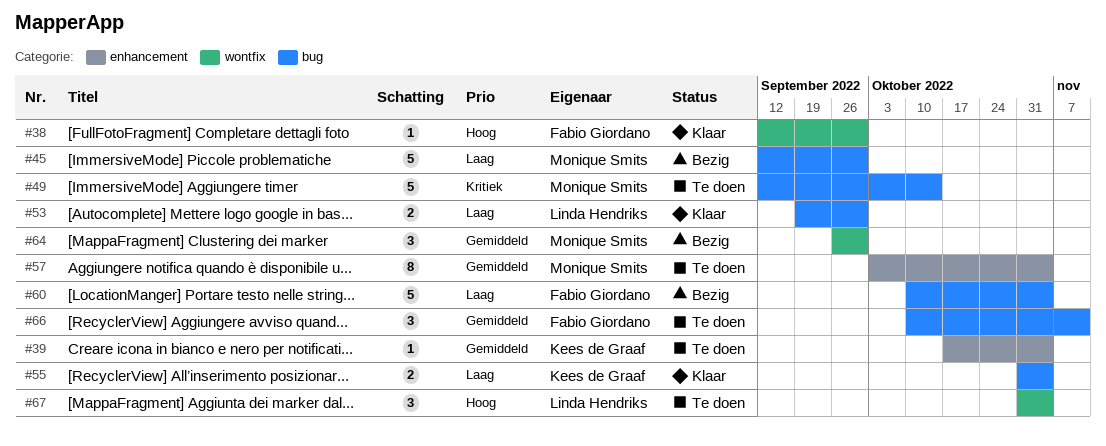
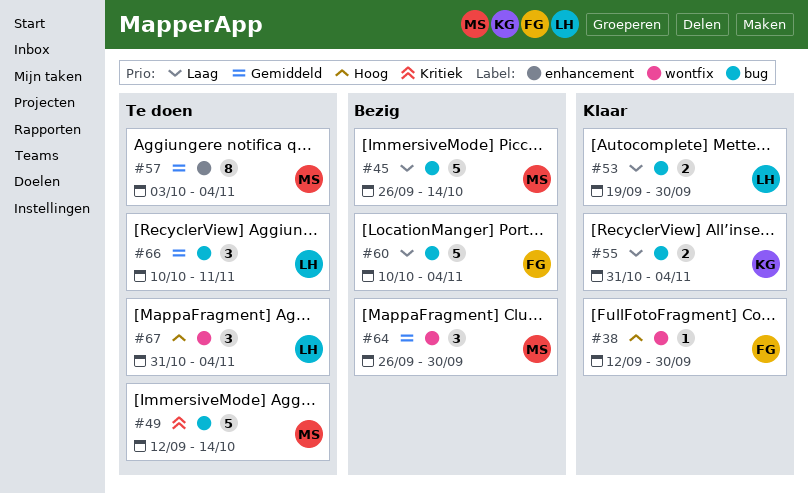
#39: present -> none
#45, start: Sep 12 -> Sep 26
#45, due: Sep 30 -> Oct 14
#66, owner: Fabio Giordano -> Linda Hendriks

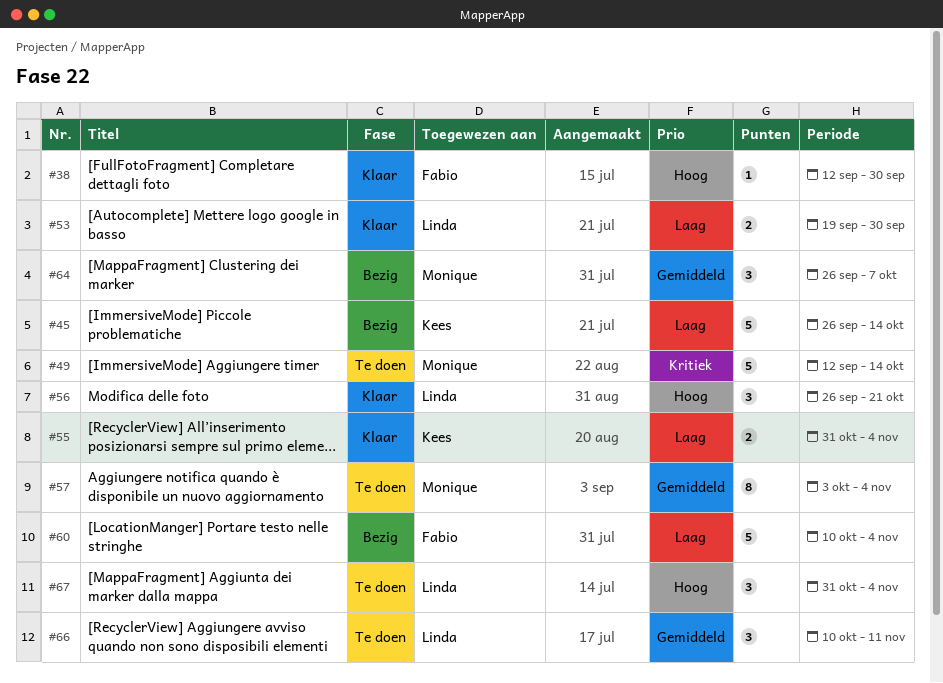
#45, owner: Monique -> Kees
#56: none -> present
#64, due: Sep 30 -> Oct 7

